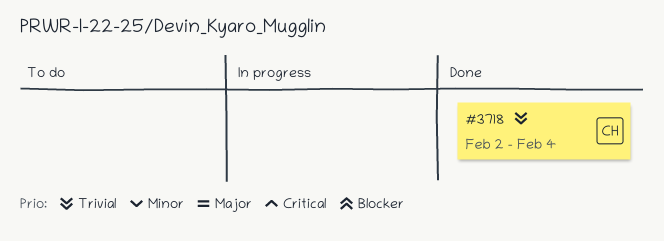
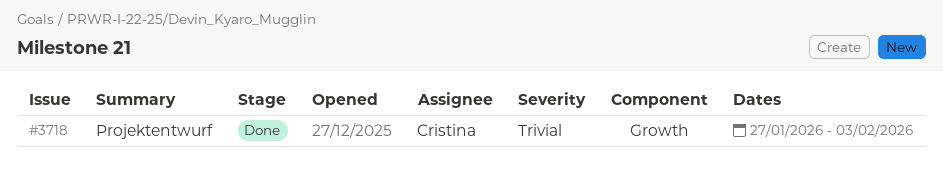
#3718, start: Feb 2 -> Jan 27
#3718, due: Feb 4 -> Feb 3

